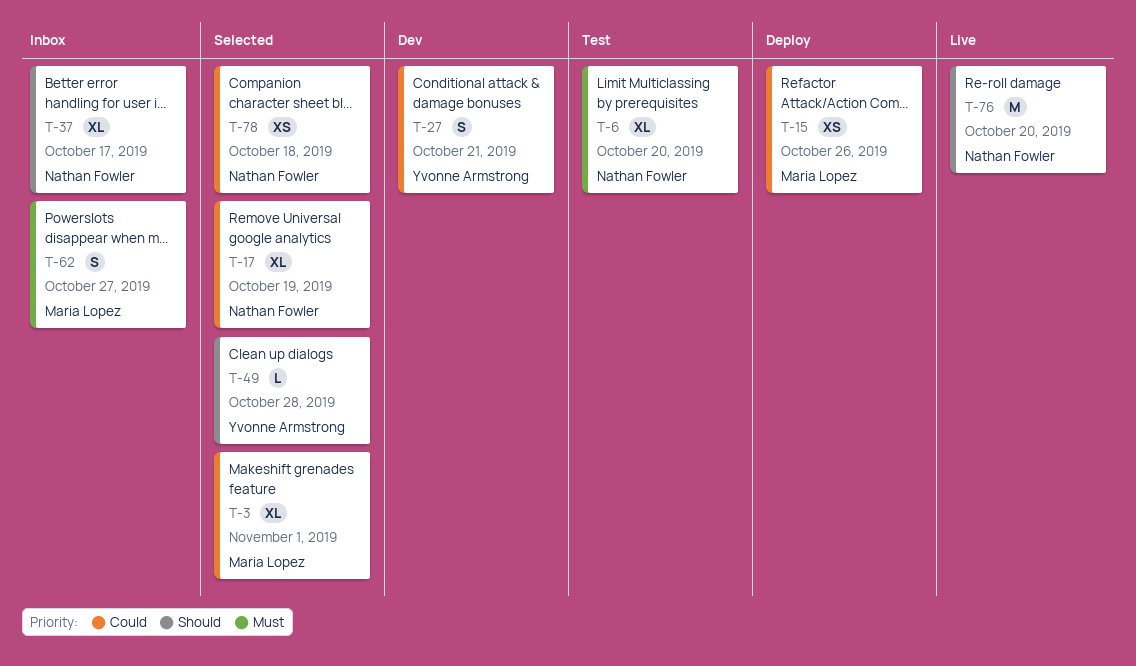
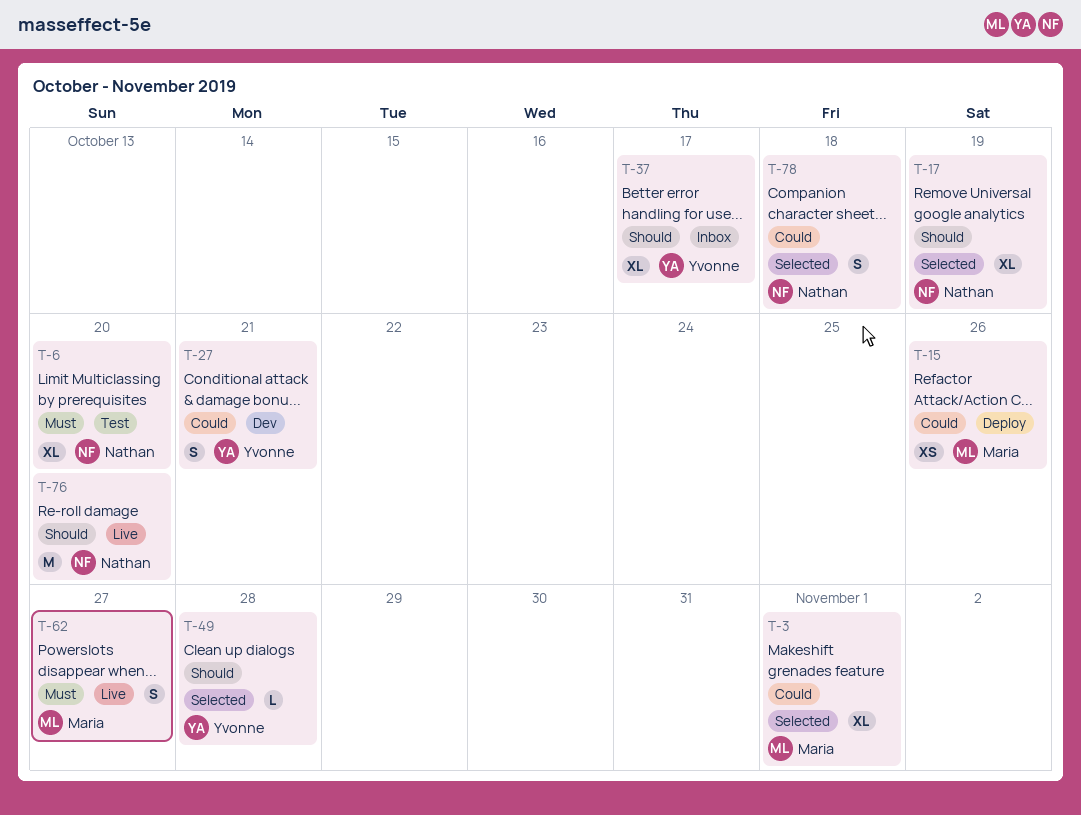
T-17, priority: Could -> Should
T-37, owner: Nathan Fowler -> Yvonne Armstrong
T-62, status: Inbox -> Live
T-78, estimate: XS -> S

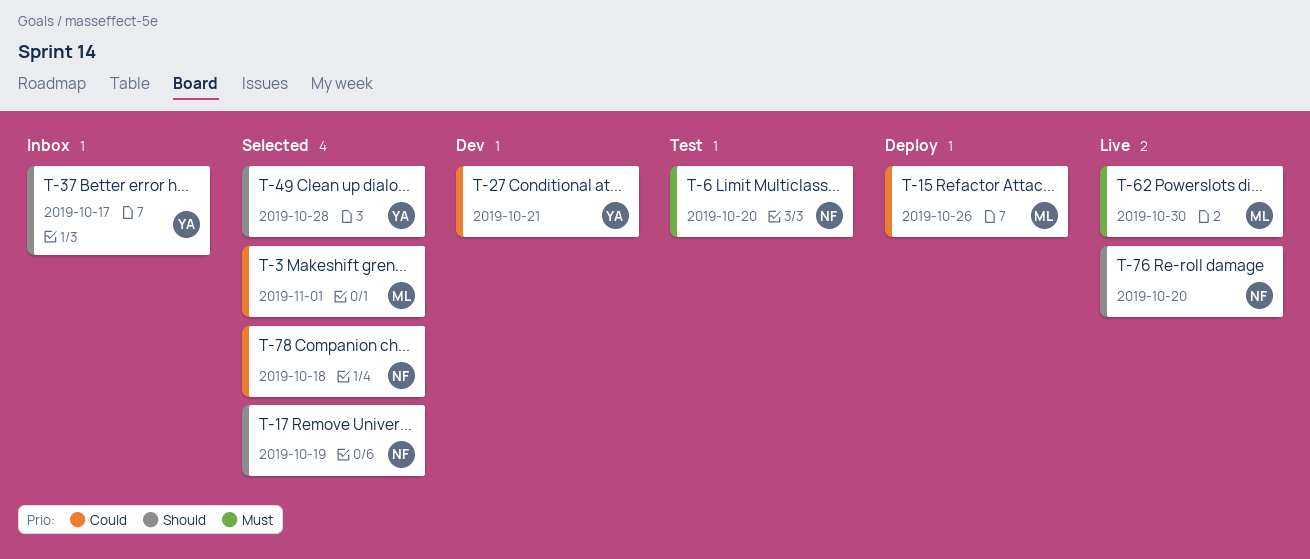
T-62, due: Oct 27 -> Oct 30

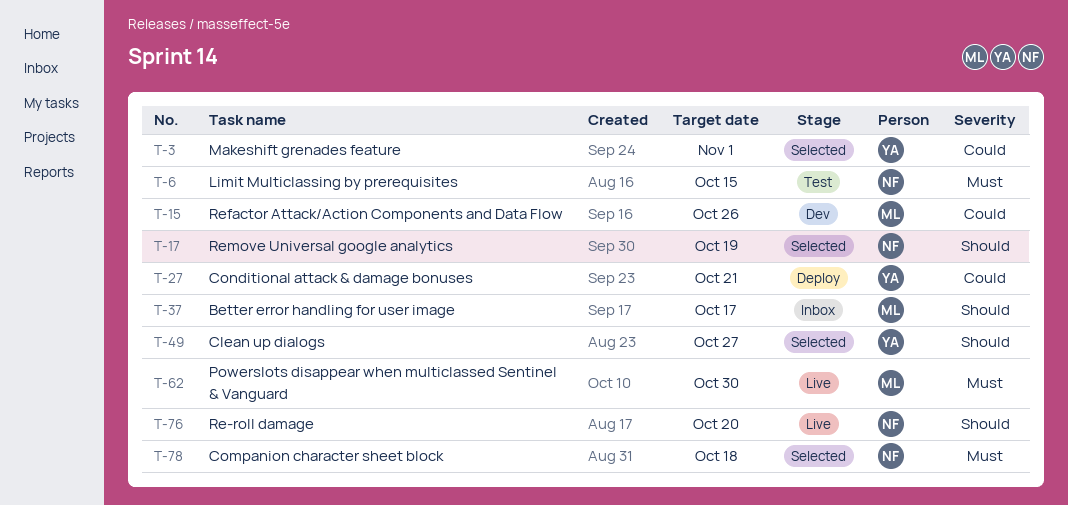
T-3, owner: ML -> YA
T-6, due: Oct 20 -> Oct 15
T-15, status: Deploy -> Dev
T-27, status: Dev -> Deploy
T-37, owner: YA -> ML
T-49, due: Oct 28 -> Oct 27
T-78, priority: Could -> Must

